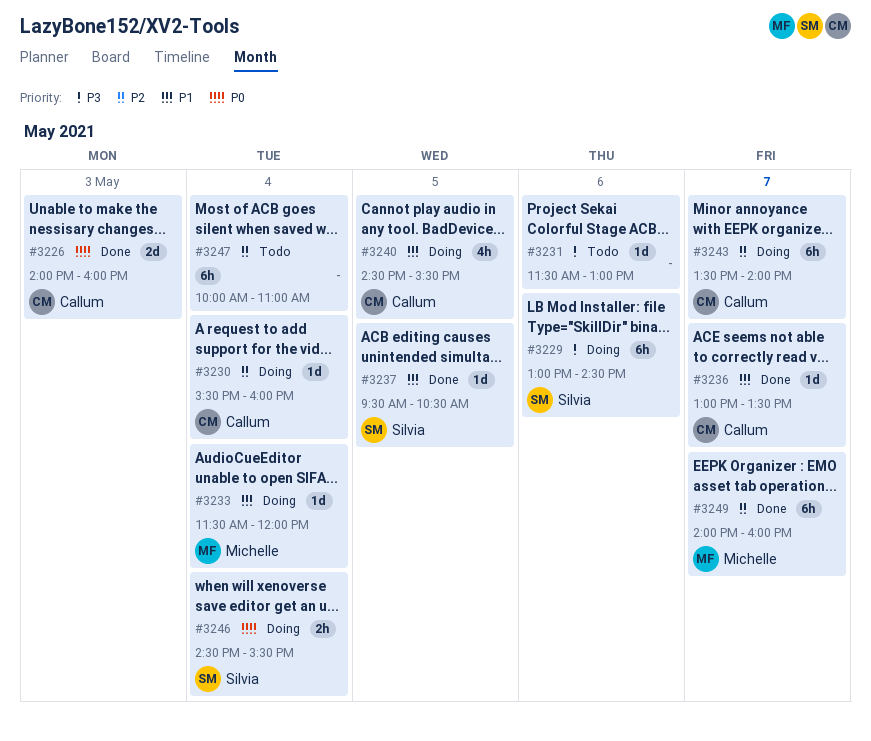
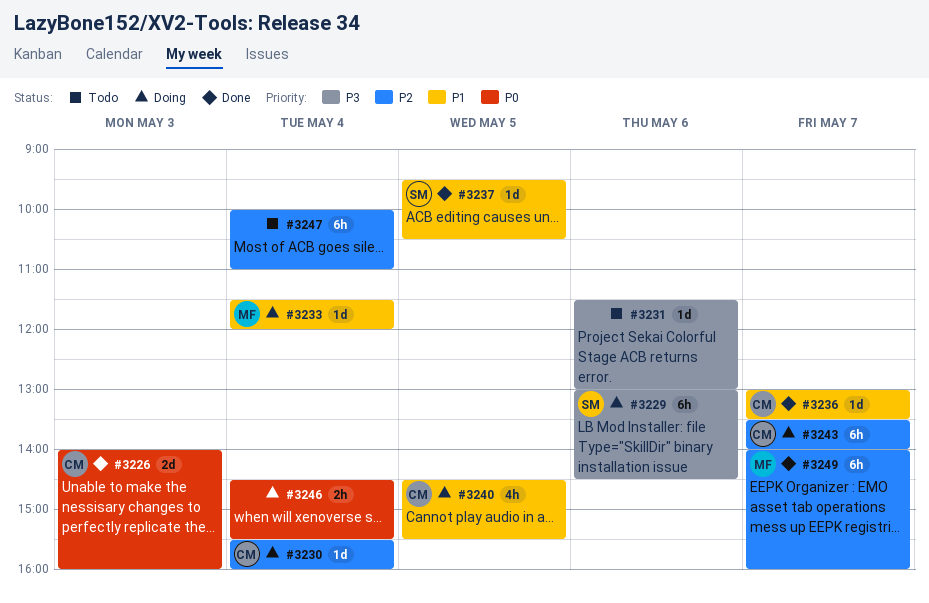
#3246, owner: Silvia -> none

